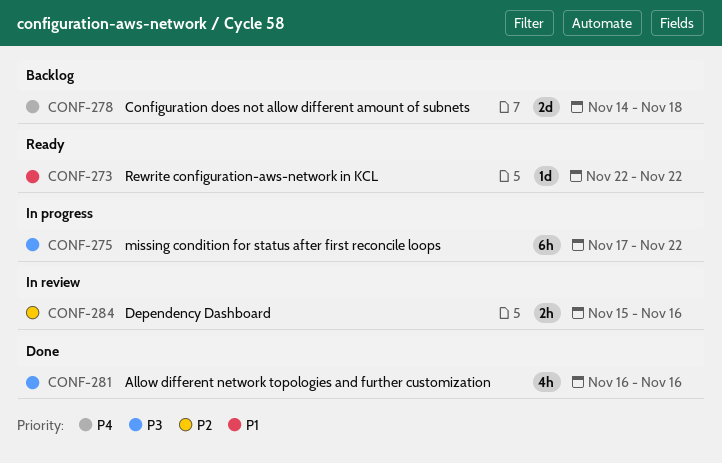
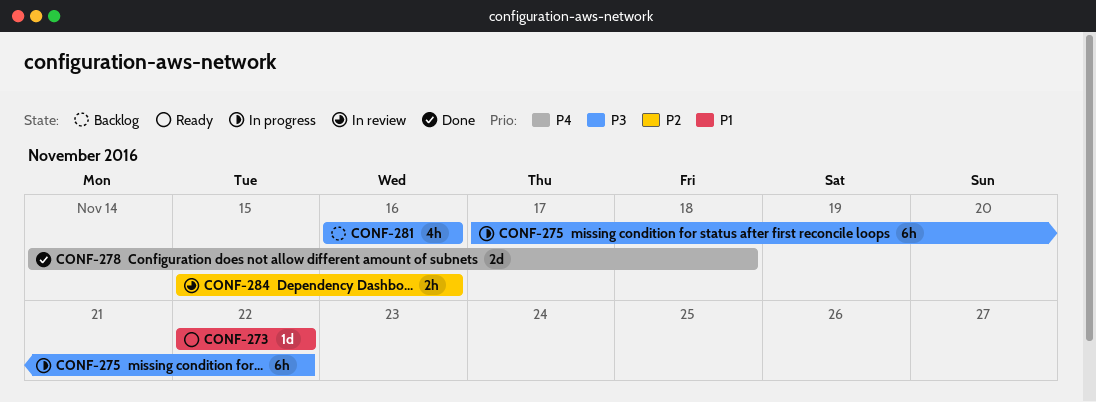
CONF-278, status: Backlog -> Done
CONF-281, status: Done -> Backlog

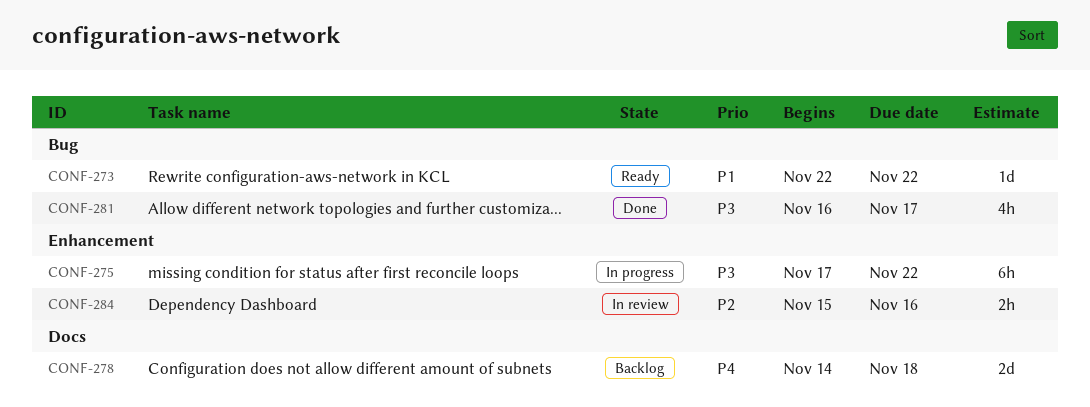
CONF-278, status: Done -> Backlog
CONF-281, status: Backlog -> Done
CONF-281, due: Nov 16 -> Nov 17

